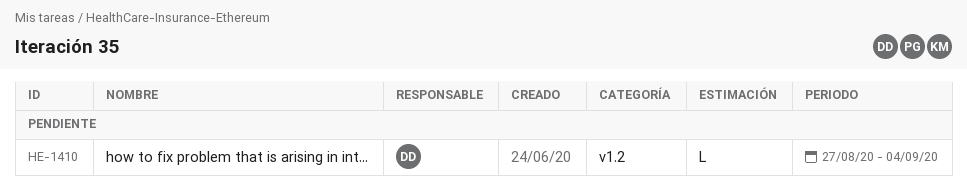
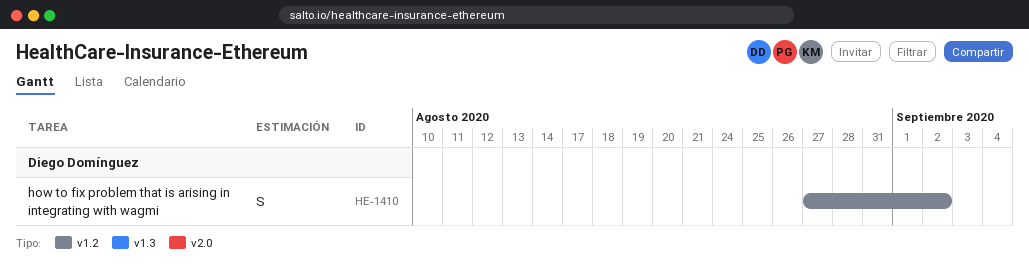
HE-1410, estimate: L -> S
HE-1410, due: Sep 4 -> Sep 2

